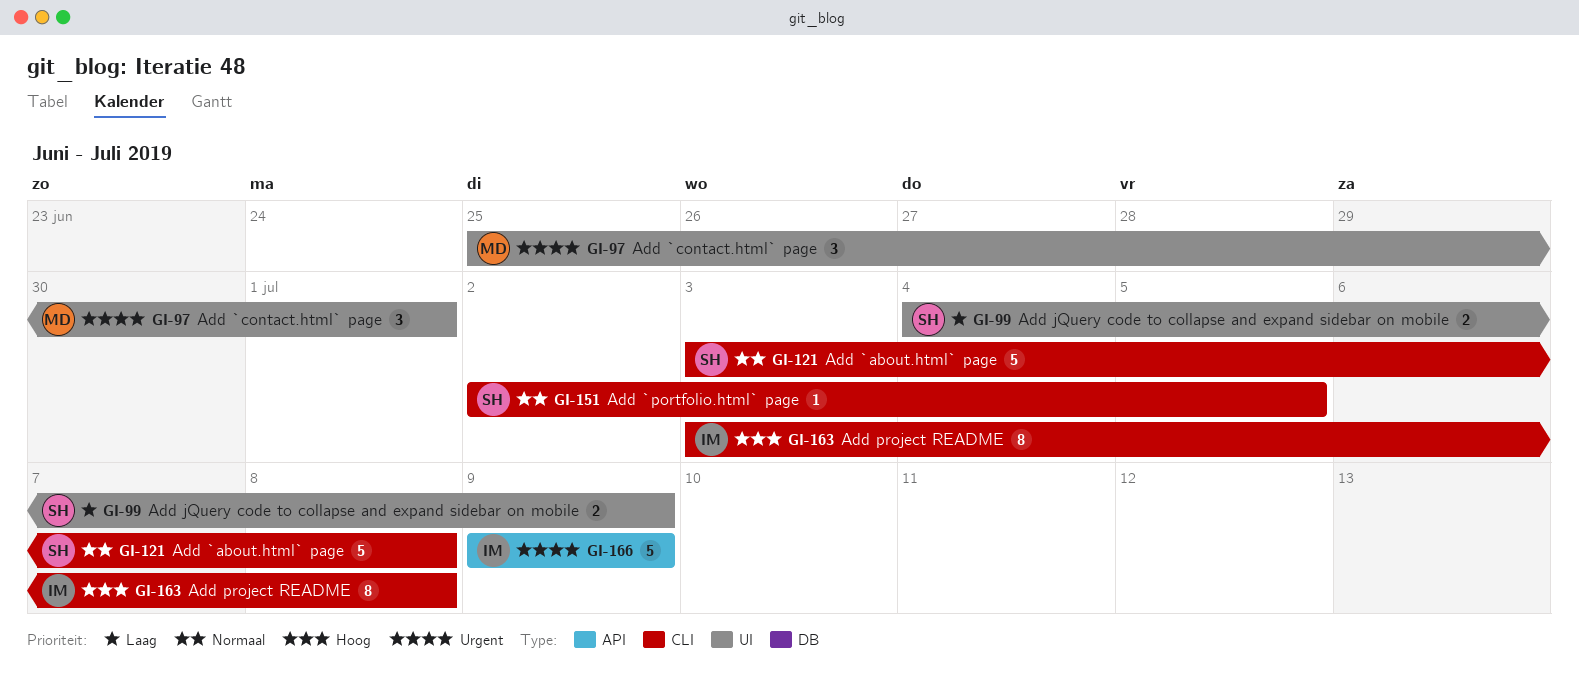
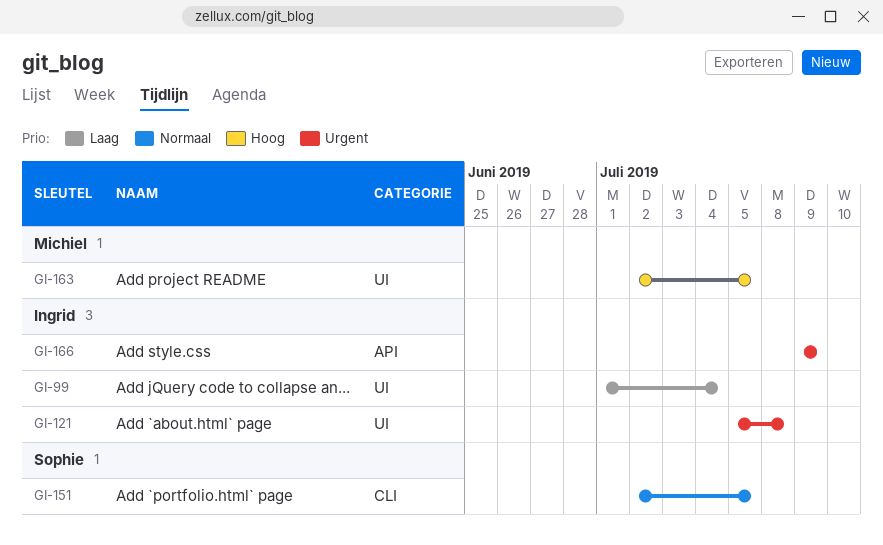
GI-97: present -> none
GI-99, owner: Sophie -> Ingrid
GI-99, start: Jul 4 -> Jul 1
GI-99, due: Jul 9 -> Jul 4
GI-121, owner: Sophie -> Ingrid
GI-121, priority: Normaal -> Urgent
GI-121, label: CLI -> UI
GI-121, start: Jul 3 -> Jul 5
GI-163, owner: Ingrid -> Michiel
GI-163, label: CLI -> UI
GI-163, start: Jul 3 -> Jul 2
GI-163, due: Jul 8 -> Jul 5

